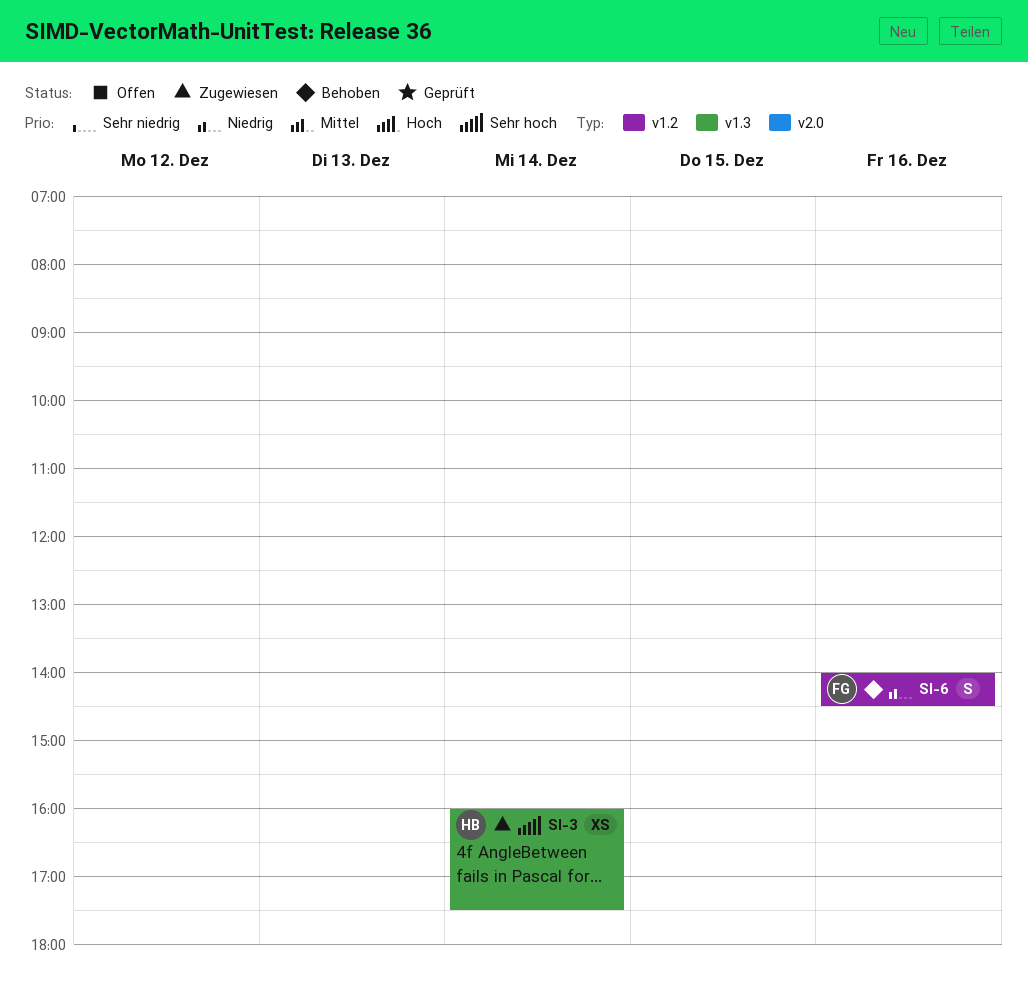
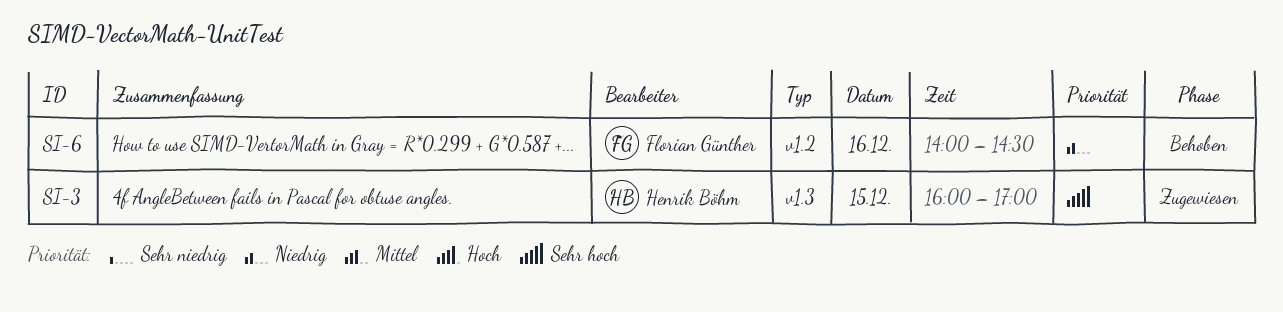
SI-3, day: Dec 14 -> Dec 15
SI-3, ends: 17:30 -> 17:00

